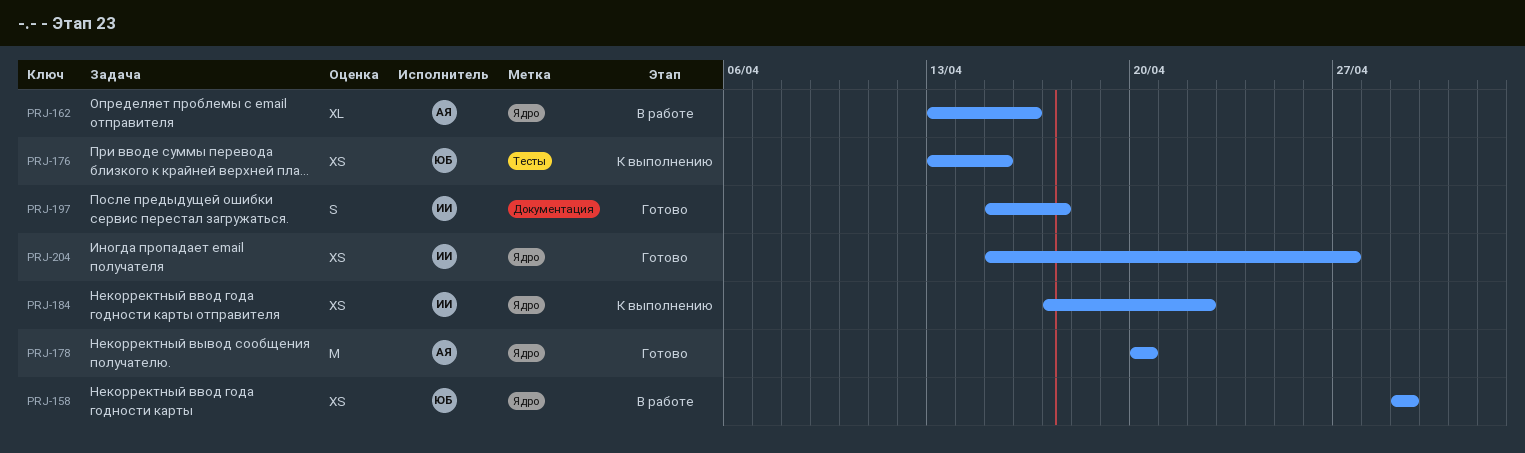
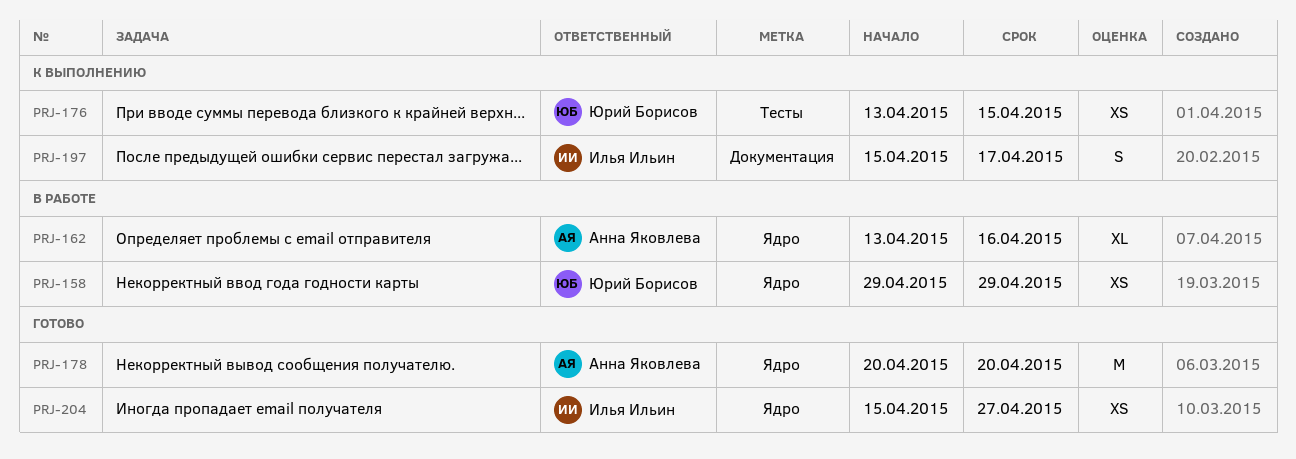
PRJ-184: present -> none
PRJ-197, status: Готово -> К выполнению

